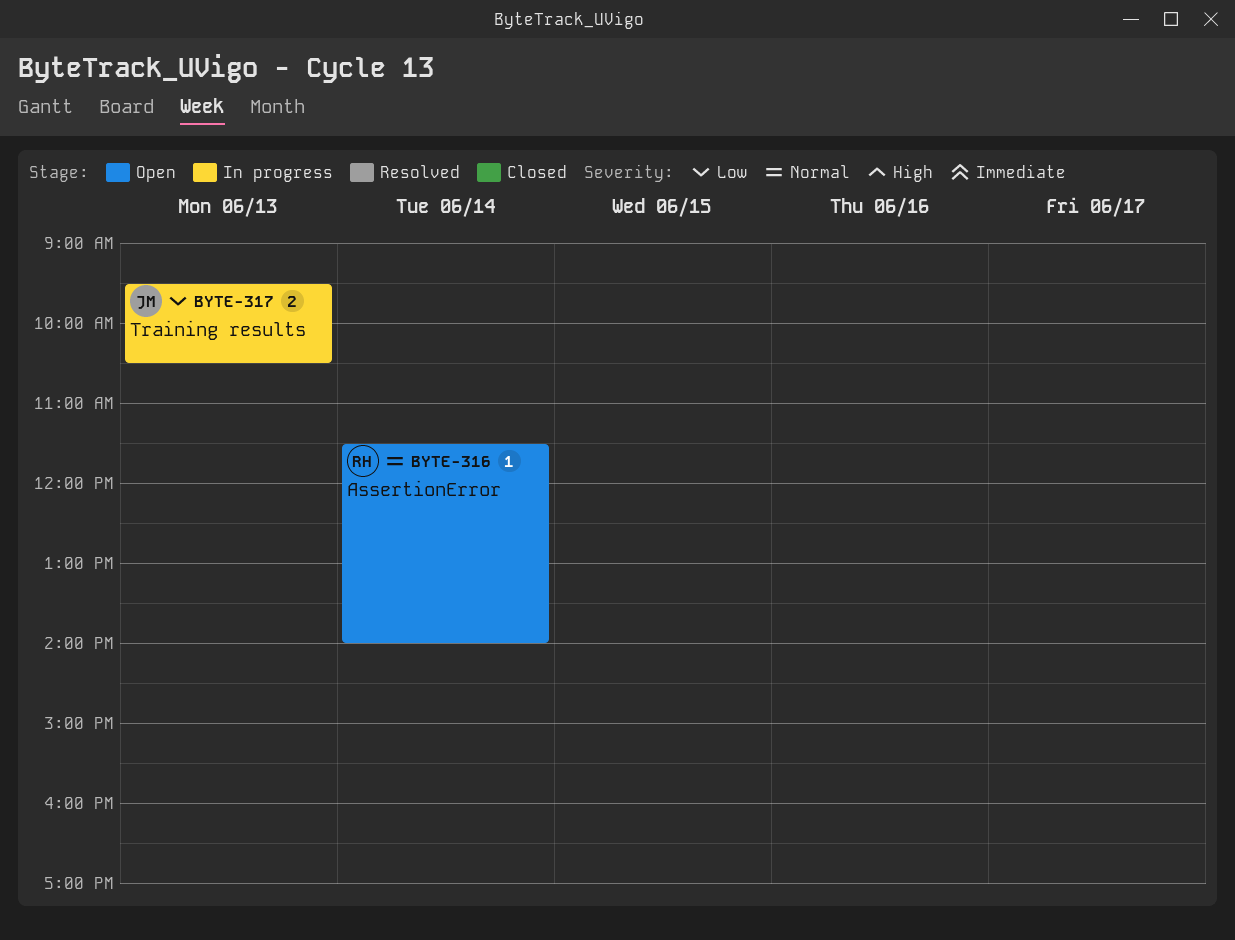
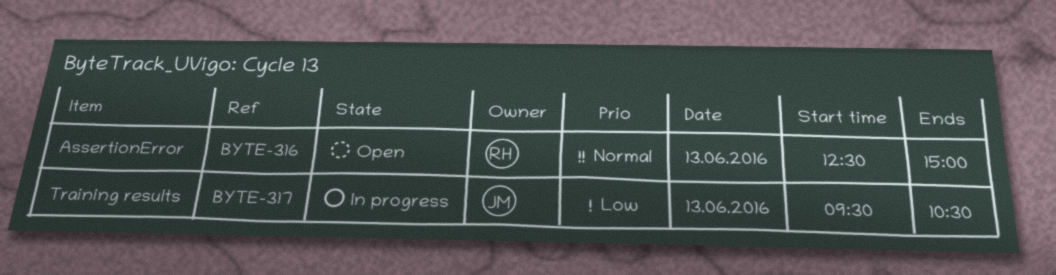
BYTE-316, day: Jun 14 -> Jun 13
BYTE-316, begins: 11:30 -> 12:30
BYTE-316, ends: 14:00 -> 15:00

